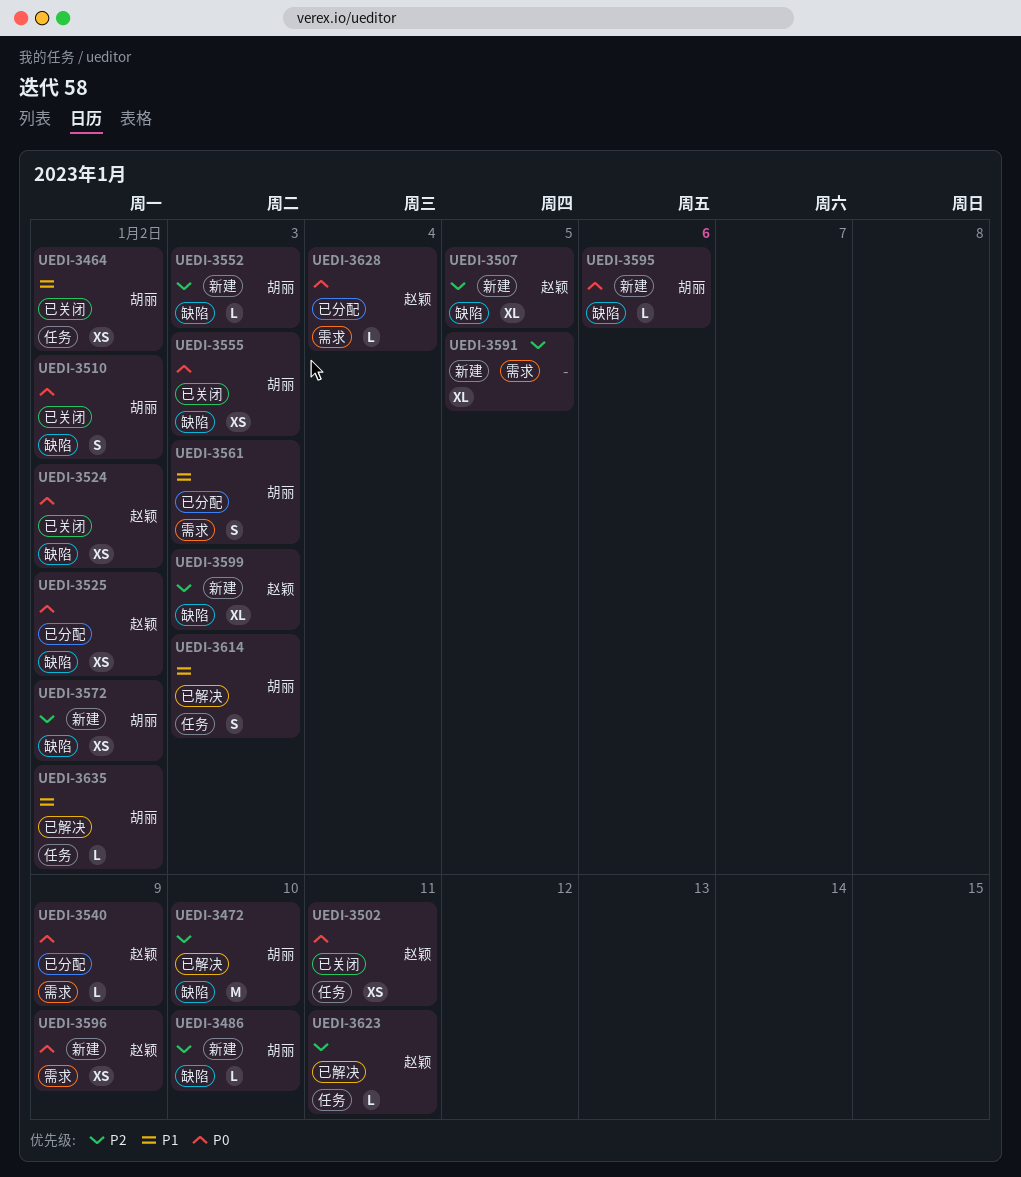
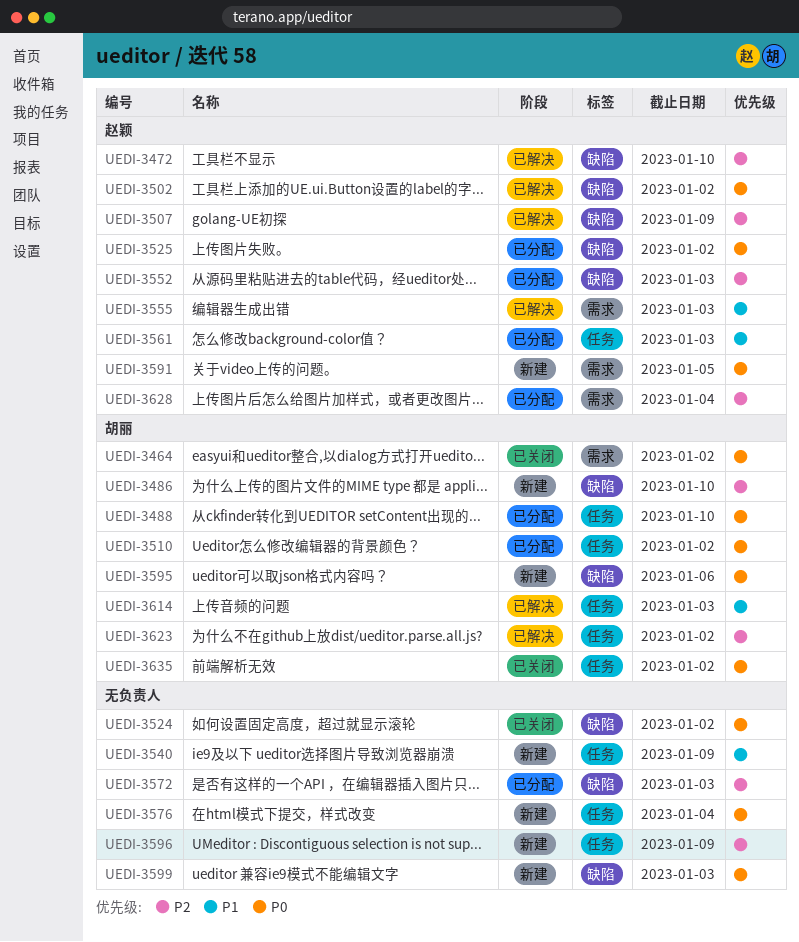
UEDI-3464, priority: P1 -> P0
UEDI-3464, label: 任务 -> 需求
UEDI-3472, owner: 胡丽 -> 赵颖
UEDI-3488: none -> present
UEDI-3502, status: 已关闭 -> 已解决
UEDI-3502, label: 任务 -> 缺陷
UEDI-3502, due: Jan 11 -> Jan 2
UEDI-3507, status: 新建 -> 已解决
UEDI-3507, due: Jan 5 -> Jan 9
UEDI-3510, status: 已关闭 -> 已分配
UEDI-3510, label: 缺陷 -> 任务
UEDI-3524, owner: 赵颖 -> none
UEDI-3540, status: 已分配 -> 新建
UEDI-3540, owner: 赵颖 -> none
UEDI-3540, priority: P0 -> P1
UEDI-3540, label: 需求 -> 任务
UEDI-3552, status: 新建 -> 已分配
UEDI-3552, owner: 胡丽 -> 赵颖
UEDI-3555, status: 已关闭 -> 已解决
UEDI-3555, owner: 胡丽 -> 赵颖
UEDI-3555, priority: P0 -> P1
UEDI-3555, label: 缺陷 -> 需求
UEDI-3561, owner: 胡丽 -> 赵颖
UEDI-3561, label: 需求 -> 任务
UEDI-3572, status: 新建 -> 已分配
UEDI-3572, owner: 胡丽 -> none
UEDI-3572, due: Jan 2 -> Jan 3
UEDI-3576: none -> present
UEDI-3591, owner: none -> 赵颖
UEDI-3591, priority: P2 -> P0
UEDI-3596, owner: 赵颖 -> none
UEDI-3596, priority: P0 -> P2
UEDI-3596, label: 需求 -> 任务
UEDI-3599, owner: 赵颖 -> none
UEDI-3599, priority: P2 -> P0
UEDI-3623, owner: 赵颖 -> 胡丽
UEDI-3623, due: Jan 11 -> Jan 2
UEDI-3628, priority: P0 -> P2
UEDI-3635, status: 已解决 -> 已关闭
UEDI-3635, priority: P1 -> P0

